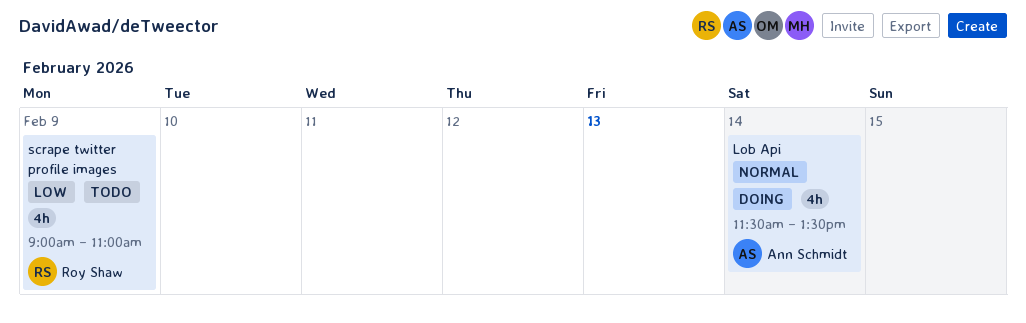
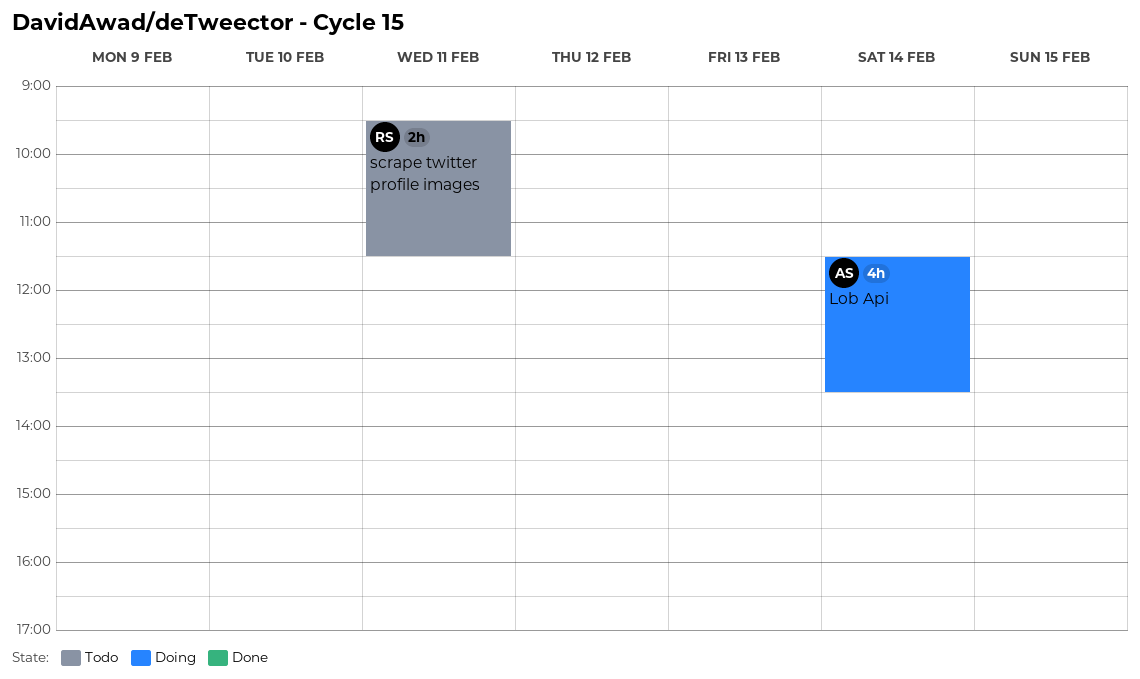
scrape twitter profile images, estimate: 4h -> 2h
scrape twitter profile images, day: Feb 9 -> Feb 11
scrape twitter profile images, begins: 09:00 -> 09:30
scrape twitter profile images, ends: 11:00 -> 11:30

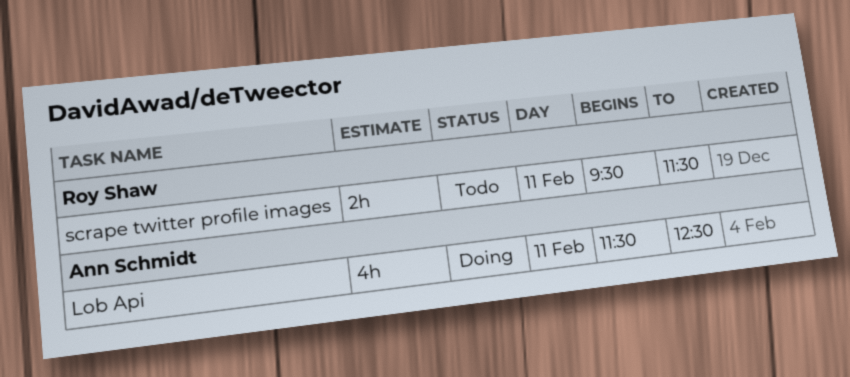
Lob Api, day: Feb 14 -> Feb 11
Lob Api, ends: 13:30 -> 12:30

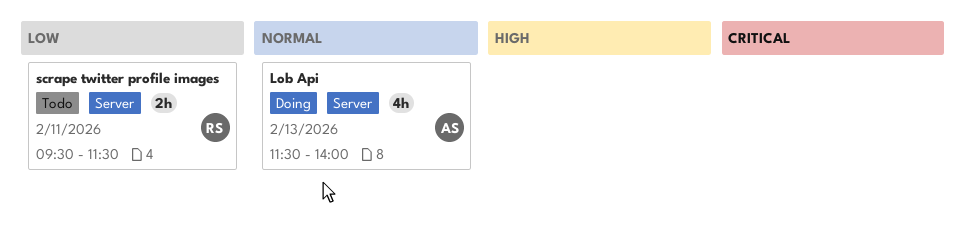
Lob Api, day: Feb 11 -> Feb 13
Lob Api, ends: 12:30 -> 14:00

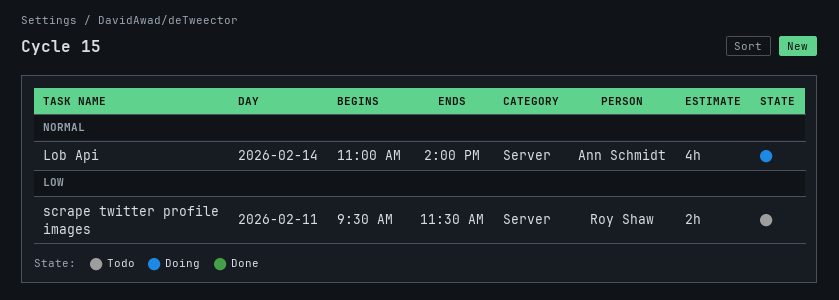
Lob Api, day: Feb 13 -> Feb 14
Lob Api, begins: 11:30 -> 11:00

